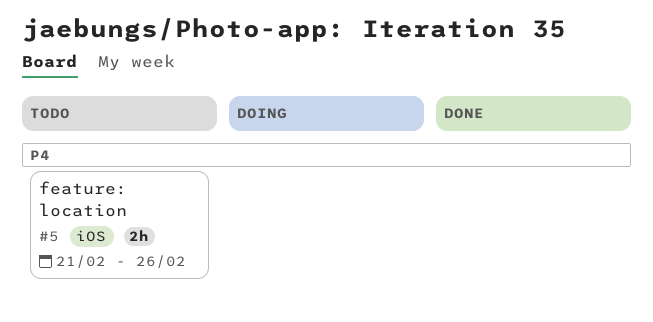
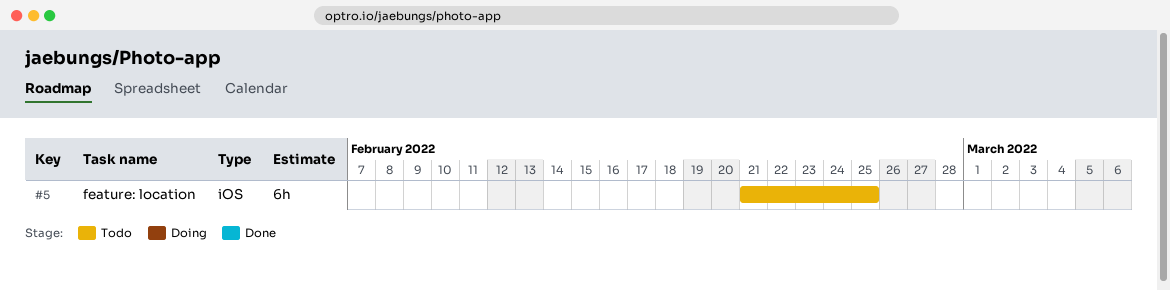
#5, estimate: 2h -> 6h
#5, due: Feb 26 -> Feb 25

